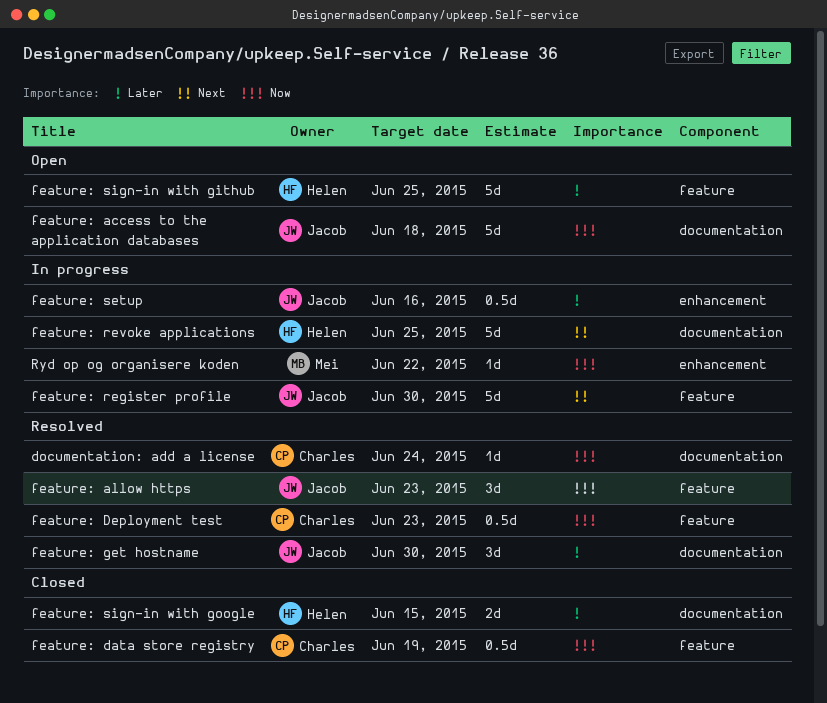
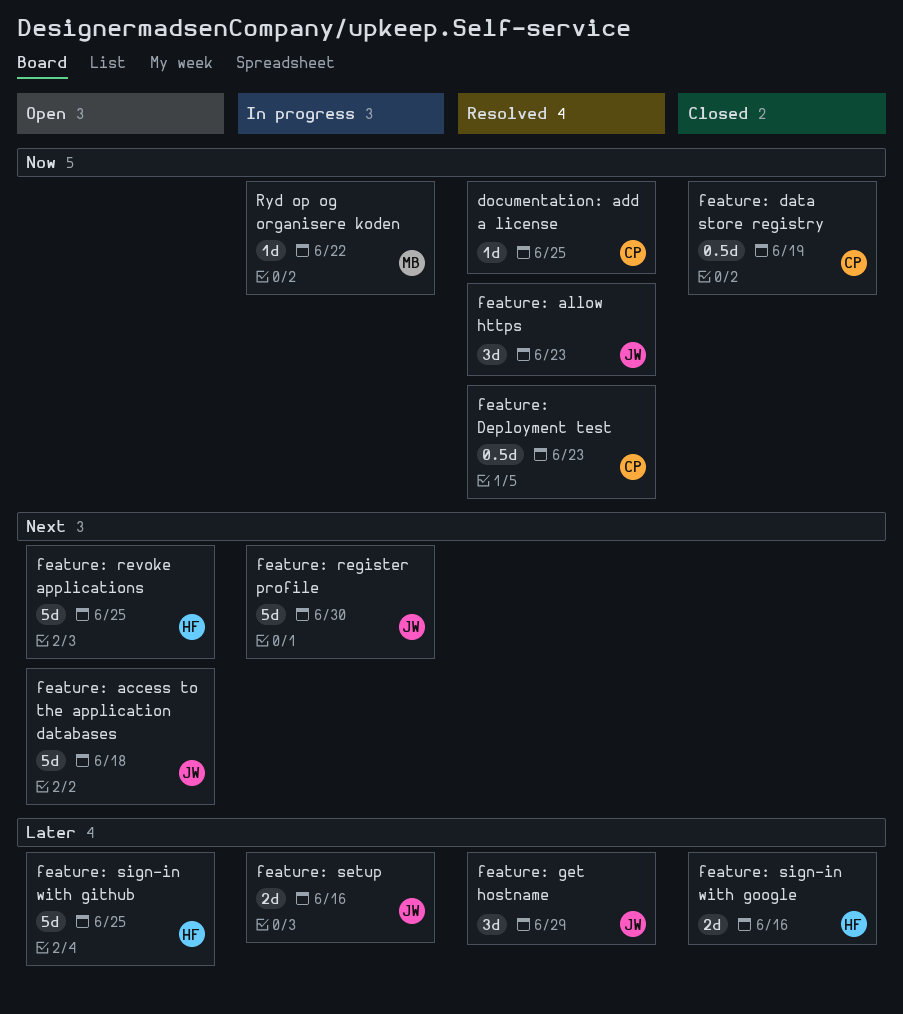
documentation: add a license, due: Jun 24 -> Jun 25
feature: access to the application databases, priority: Now -> Next
feature: get hostname, due: Jun 30 -> Jun 29
feature: revoke applications, status: In progress -> Open
feature: setup, estimate: 0.5d -> 2d
feature: sign-in with google, due: Jun 15 -> Jun 16

